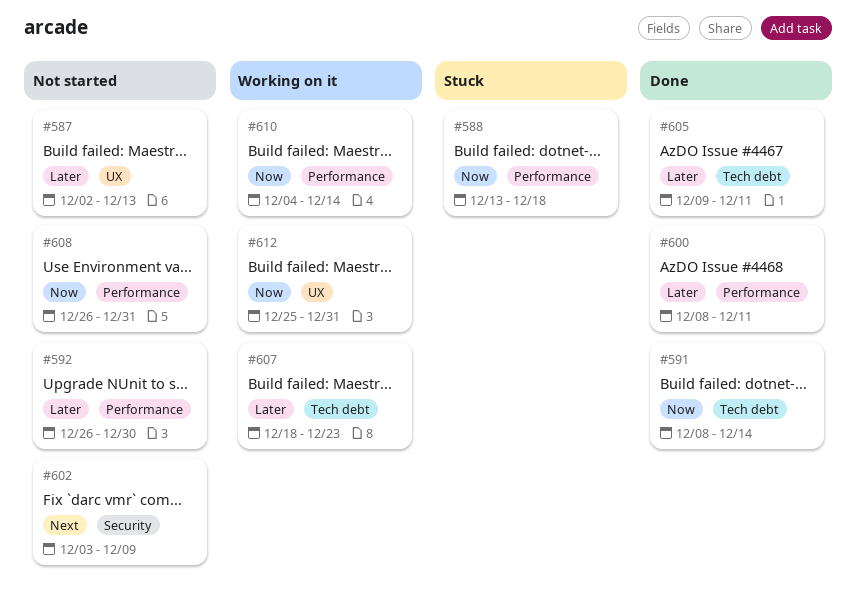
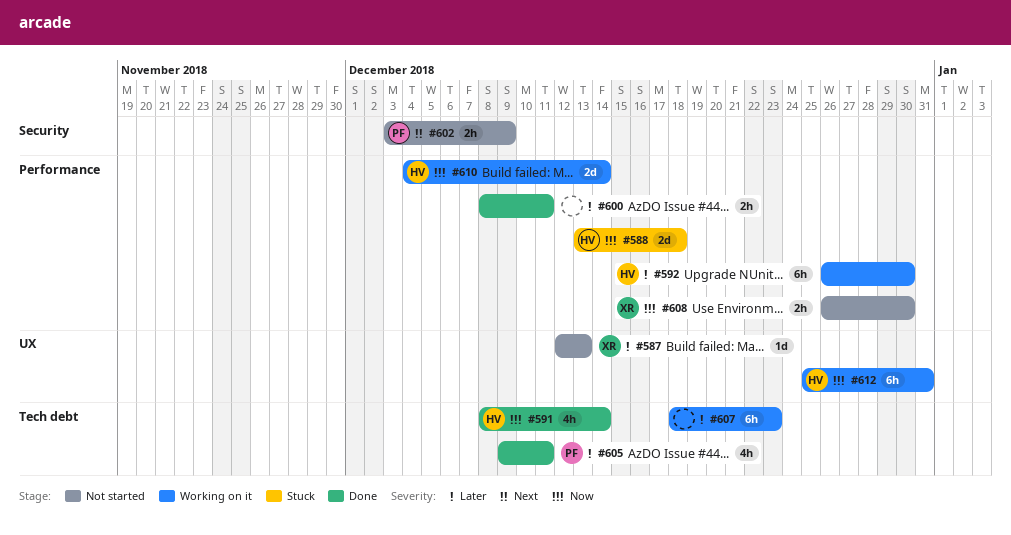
#587, start: Dec 2 -> Dec 12
#592, status: Not started -> Working on it
#608, due: Dec 31 -> Dec 30

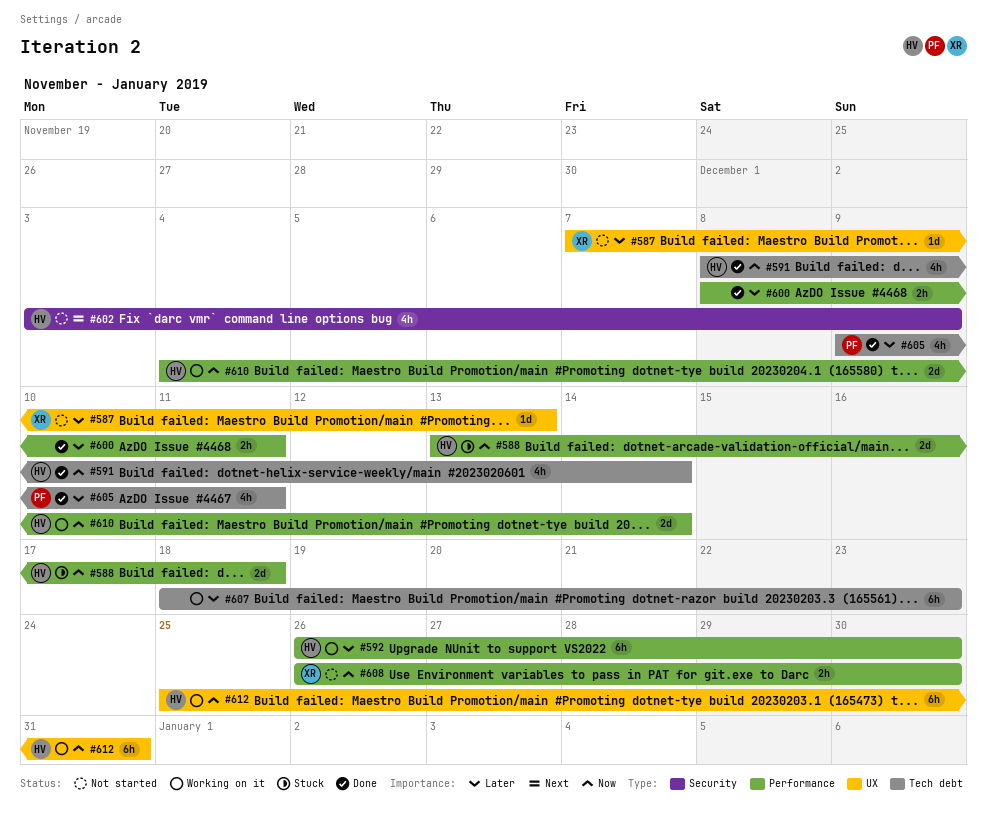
#587, start: Dec 12 -> Dec 7
#602, owner: PF -> HV
#602, estimate: 2h -> 4h

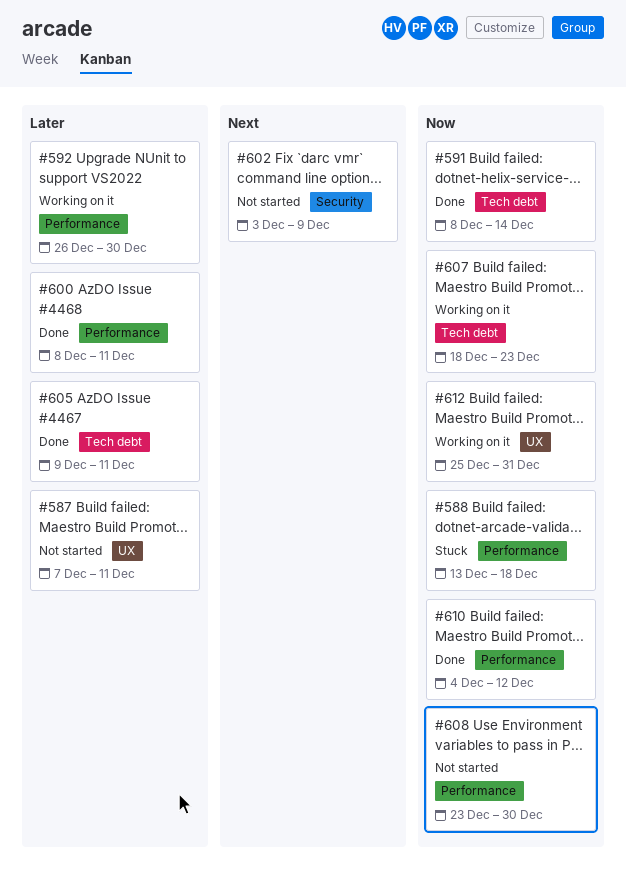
#587, due: Dec 13 -> Dec 11
#607, priority: Later -> Now
#608, start: Dec 26 -> Dec 23
#610, status: Working on it -> Done
#610, due: Dec 14 -> Dec 12

